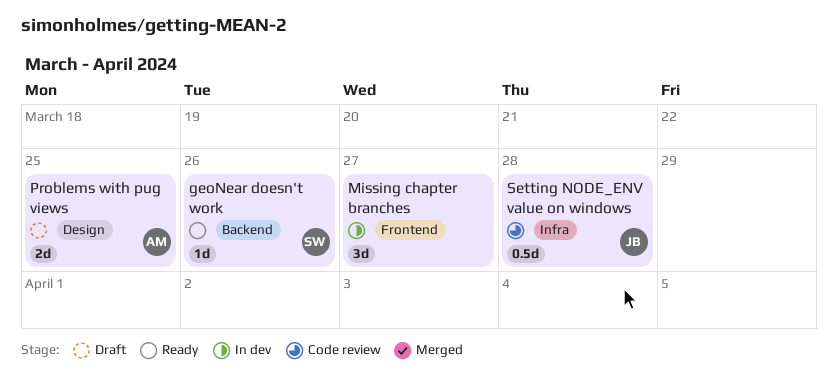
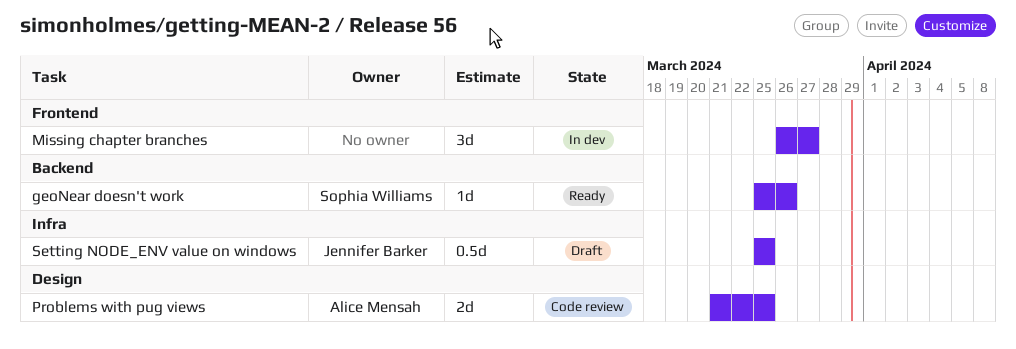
Problems with pug views, status: Draft -> Code review
Setting NODE_ENV value on windows, status: Code review -> Draft
Setting NODE_ENV value on windows, due: Mar 28 -> Mar 25

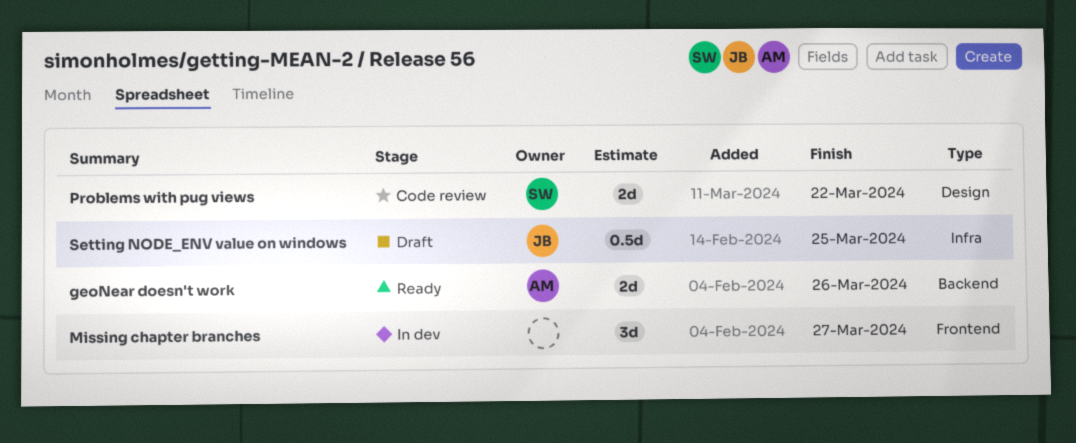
geoNear doesn't work, owner: Sophia Williams -> Alice Mensah
geoNear doesn't work, estimate: 1d -> 2d
Problems with pug views, owner: Alice Mensah -> Sophia Williams
Problems with pug views, due: Mar 25 -> Mar 22

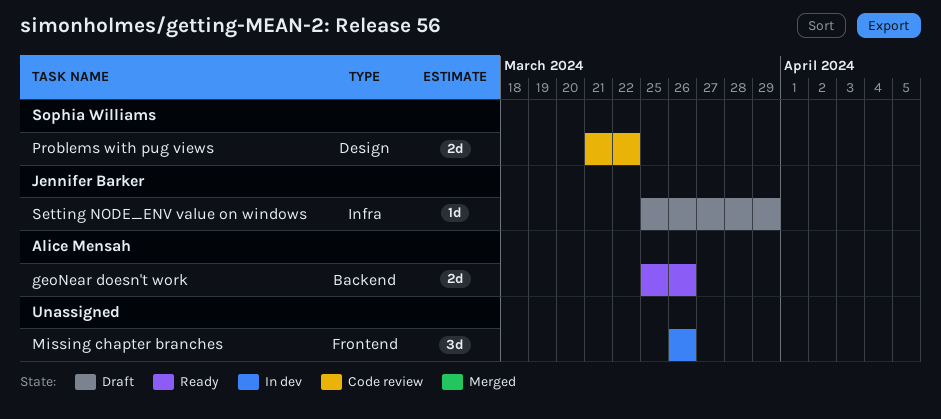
Missing chapter branches, due: Mar 27 -> Mar 26
Setting NODE_ENV value on windows, estimate: 0.5d -> 1d
Setting NODE_ENV value on windows, due: Mar 25 -> Mar 29

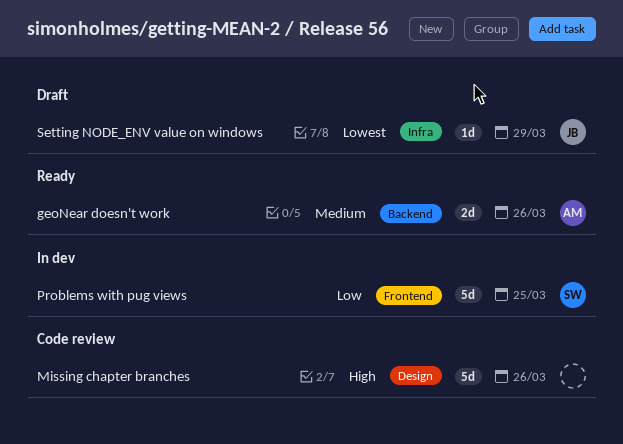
Missing chapter branches, status: In dev -> Code review
Missing chapter branches, label: Frontend -> Design
Missing chapter branches, estimate: 3d -> 5d
Problems with pug views, status: Code review -> In dev
Problems with pug views, label: Design -> Frontend
Problems with pug views, estimate: 2d -> 5d
Problems with pug views, due: Mar 22 -> Mar 25

